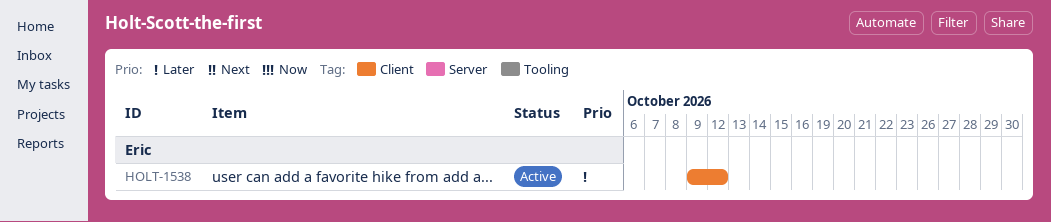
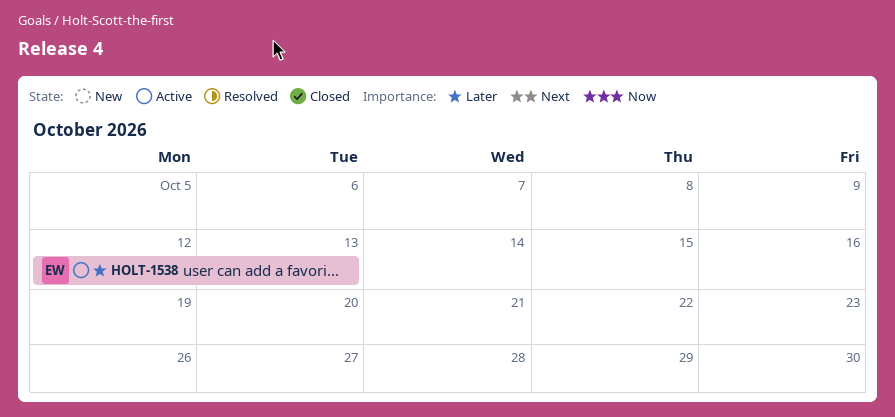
HOLT-1538, start: Oct 9 -> Oct 12
HOLT-1538, due: Oct 12 -> Oct 13

